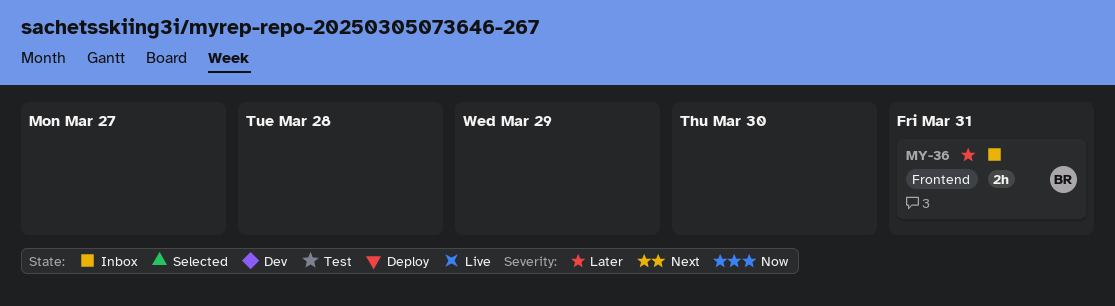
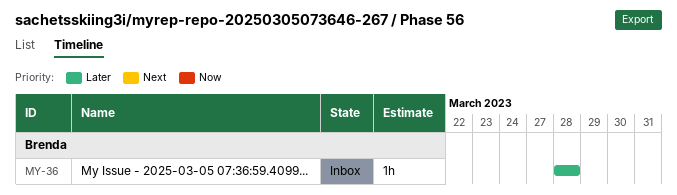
MY-36, estimate: 2h -> 1h
MY-36, due: Mar 31 -> Mar 28

